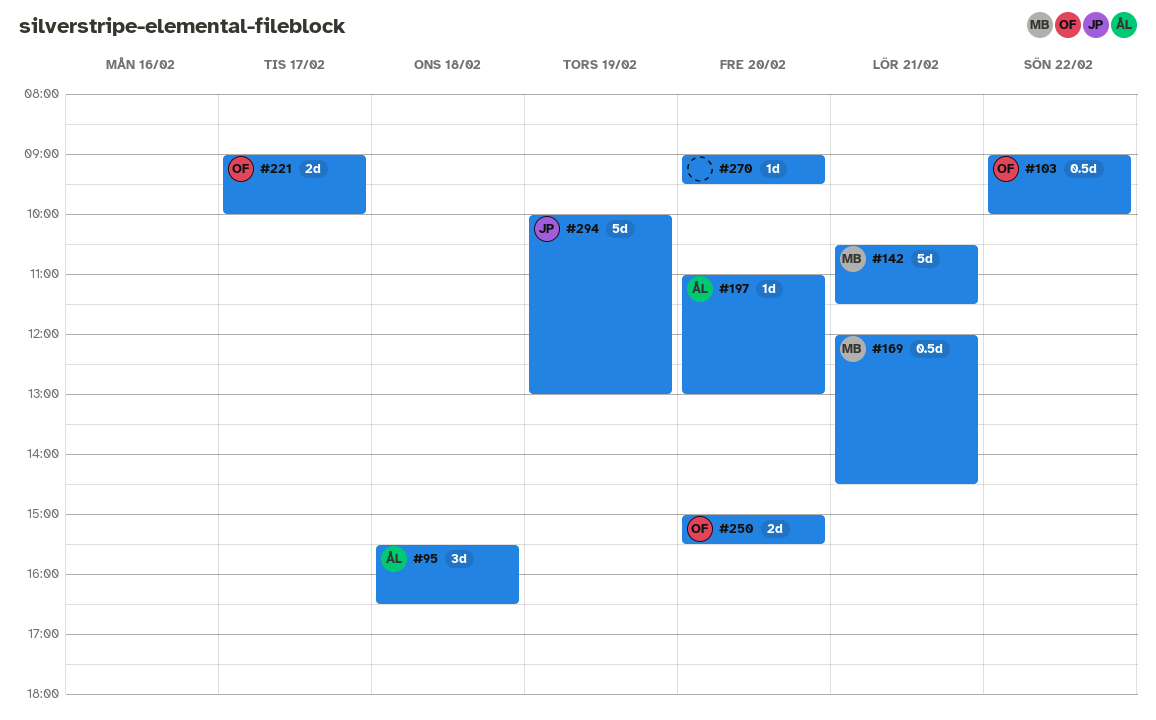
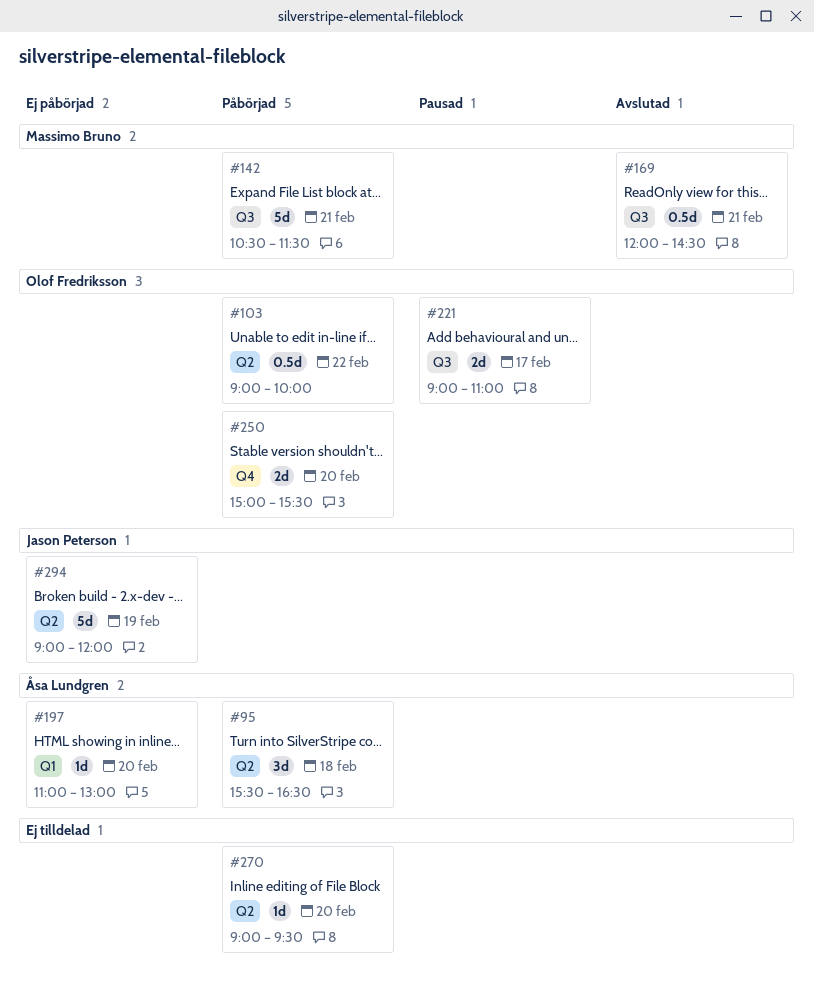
#221, ends: 10:00 -> 11:00
#294, begins: 10:00 -> 09:00
#294, ends: 13:00 -> 12:00

